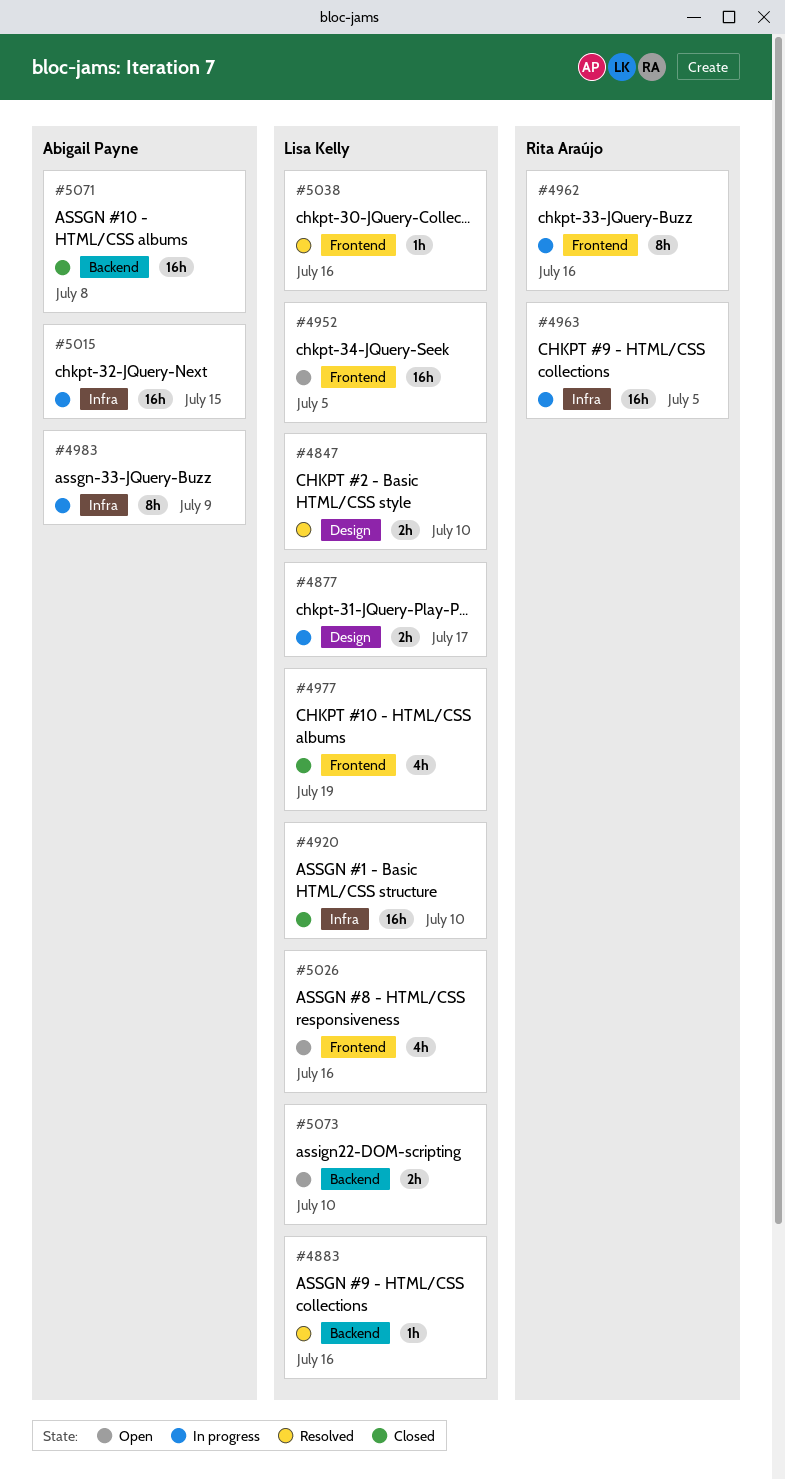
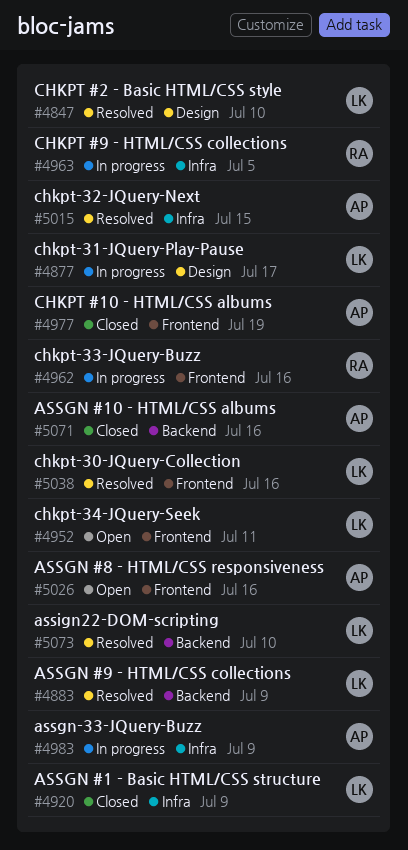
#4883, due: Jul 16 -> Jul 9
#4920, due: Jul 10 -> Jul 9
#4952, due: Jul 5 -> Jul 11
#4977, owner: Lisa Kelly -> Abigail Payne
#5015, status: In progress -> Resolved
#5026, owner: Lisa Kelly -> Abigail Payne
#5071, due: Jul 8 -> Jul 16
#5073, status: Open -> Resolved

